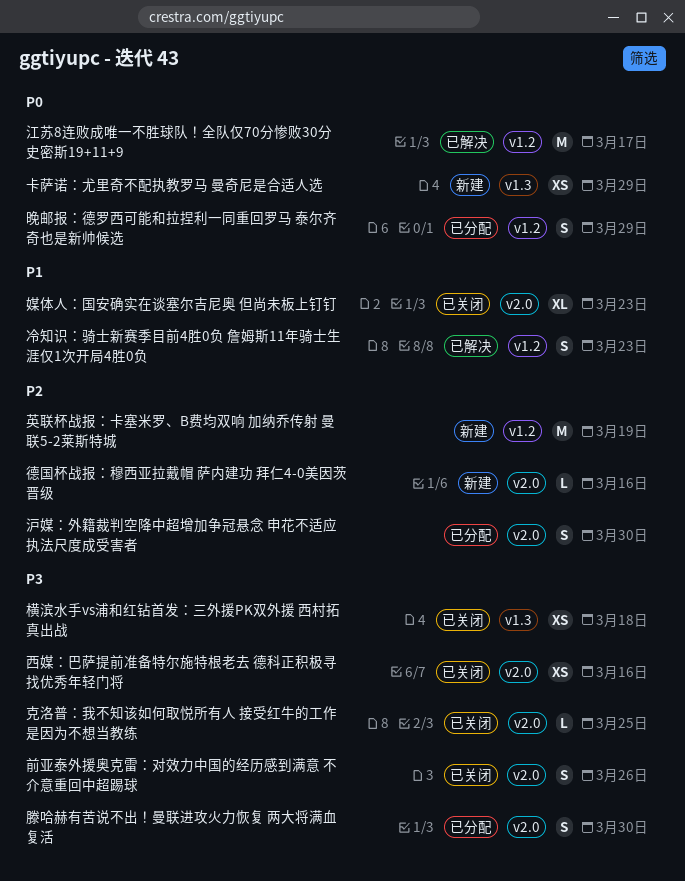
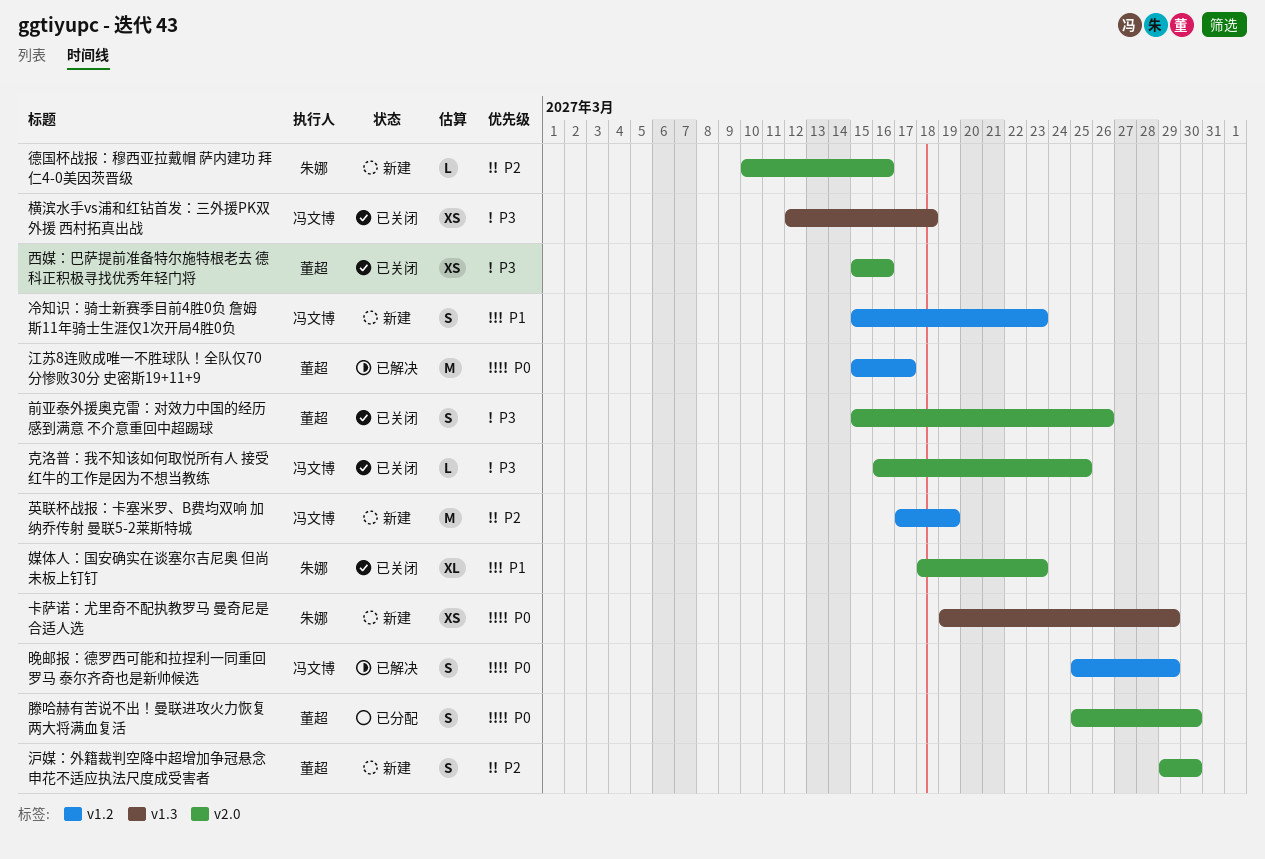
冷知识：骑士新赛季目前4胜0负 詹姆斯11年骑士生涯仅1次开局4胜0负, status: 已解决 -> 新建
晚邮报：德罗西可能和拉捏利一同重回罗马 泰尔齐奇也是新帅候选, status: 已分配 -> 已解决
沪媒：外籍裁判空降中超增加争冠悬念 申花不适应执法尺度成受害者, status: 已分配 -> 新建
滕哈赫有苦说不出！曼联进攻火力恢复 两大将满血复活, priority: P3 -> P0

